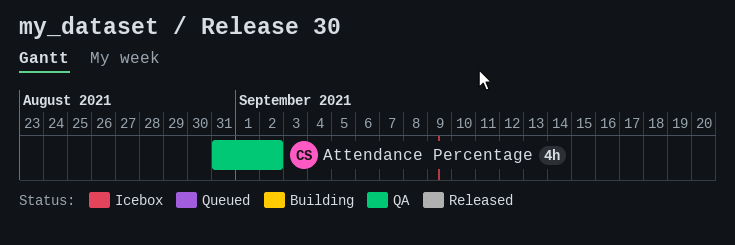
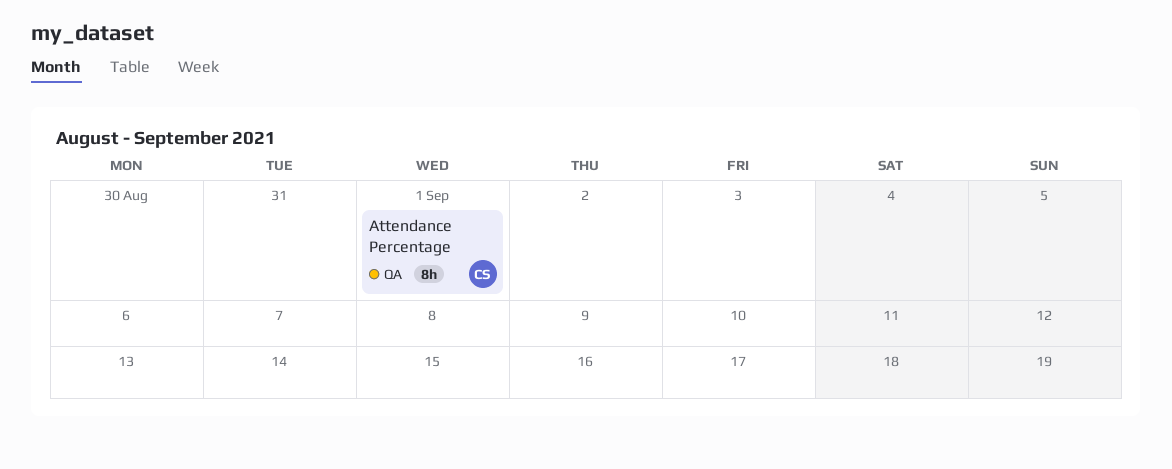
Attendance Percentage, estimate: 4h -> 8h
Attendance Percentage, due: Sep 2 -> Sep 1

